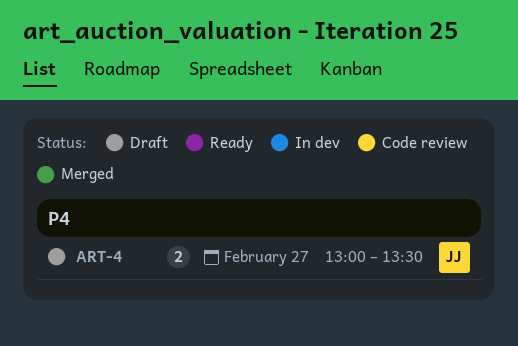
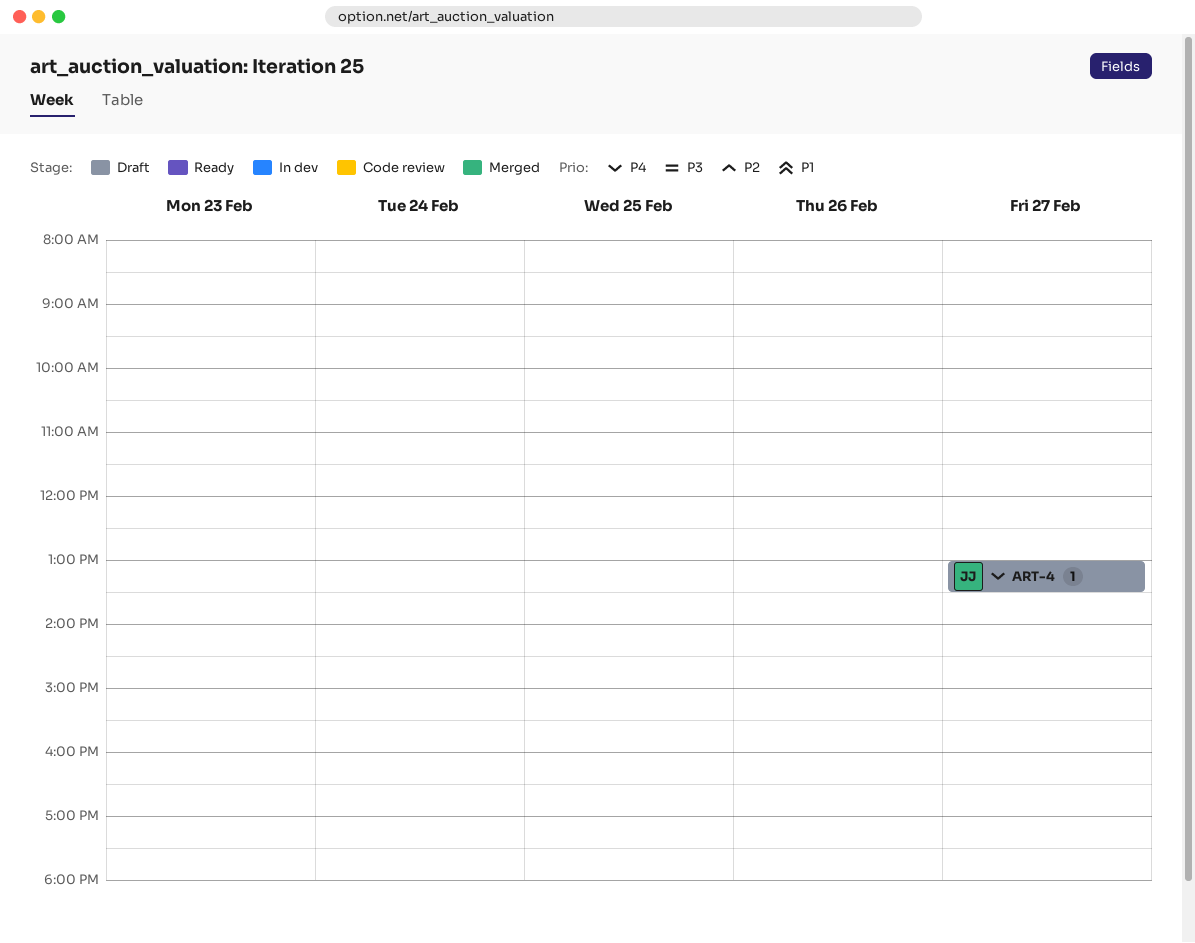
ART-4, estimate: 2 -> 1

